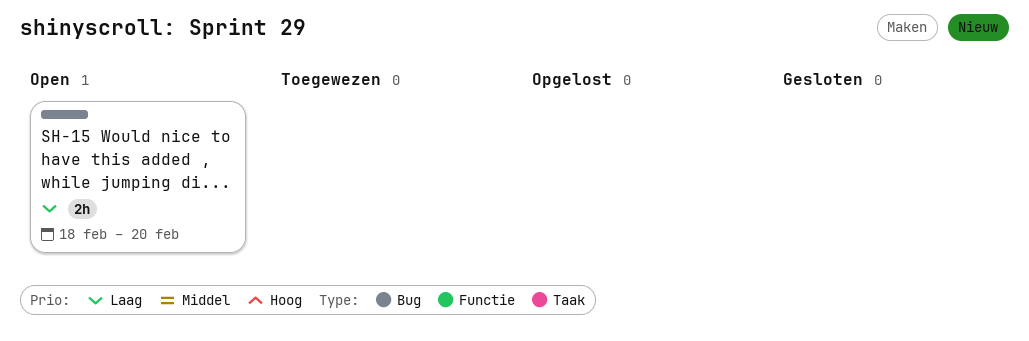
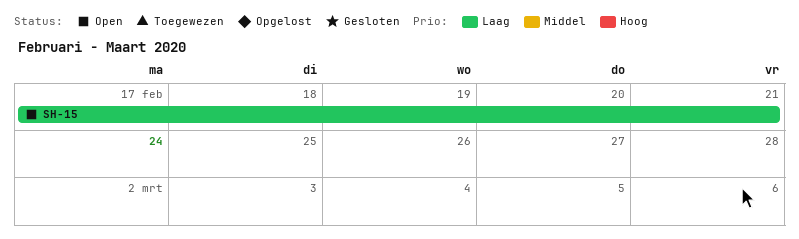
SH-15, start: Feb 18 -> Feb 17
SH-15, due: Feb 20 -> Feb 21

